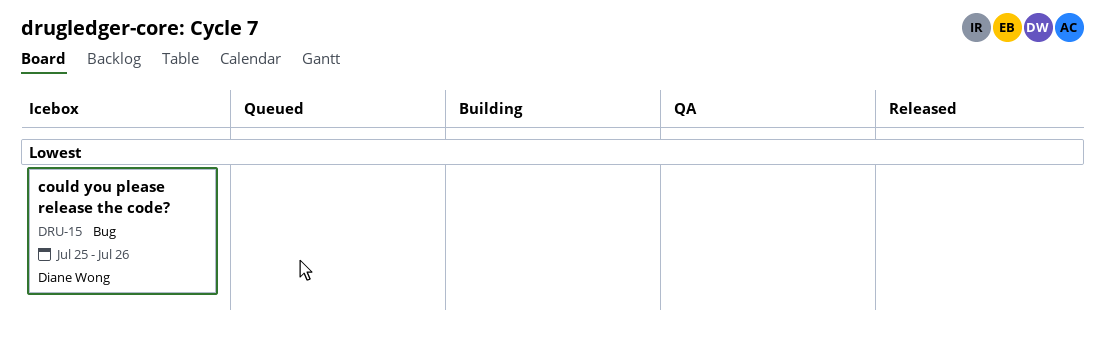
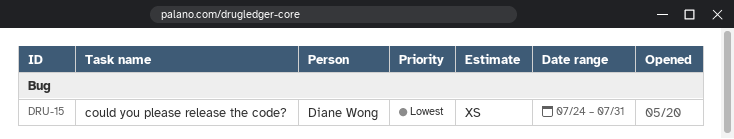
DRU-15, start: Jul 25 -> Jul 24
DRU-15, due: Jul 26 -> Jul 31

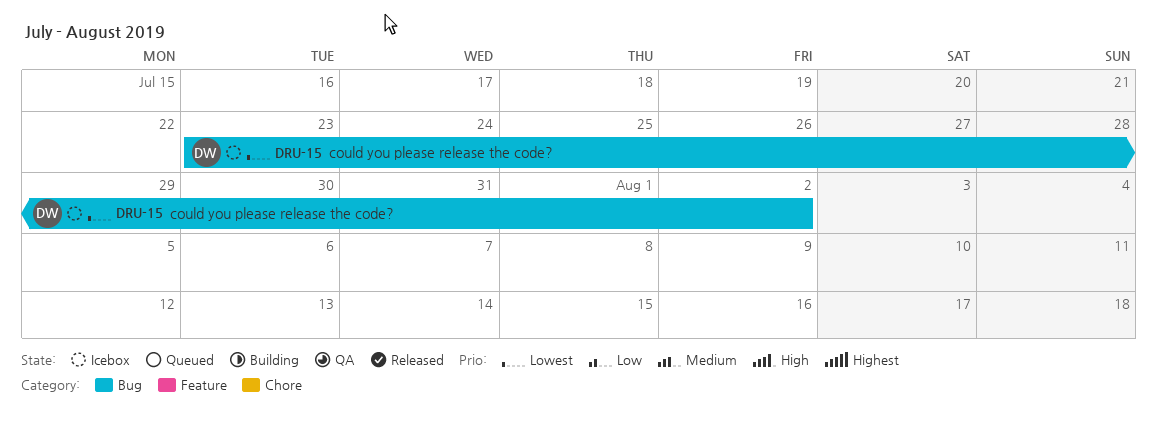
DRU-15, start: Jul 24 -> Jul 23
DRU-15, due: Jul 31 -> Aug 2

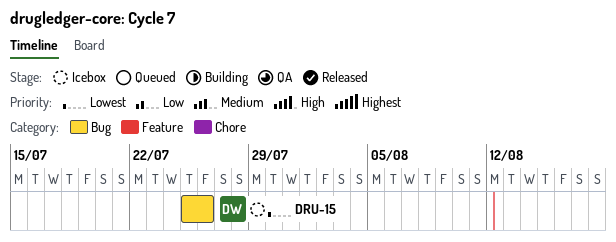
DRU-15, start: Jul 23 -> Jul 25
DRU-15, due: Aug 2 -> Jul 26

